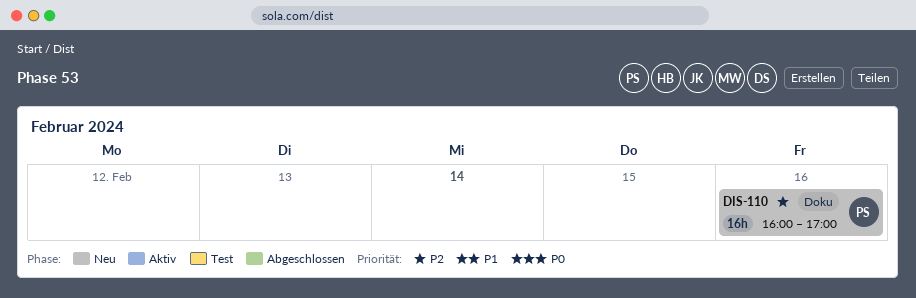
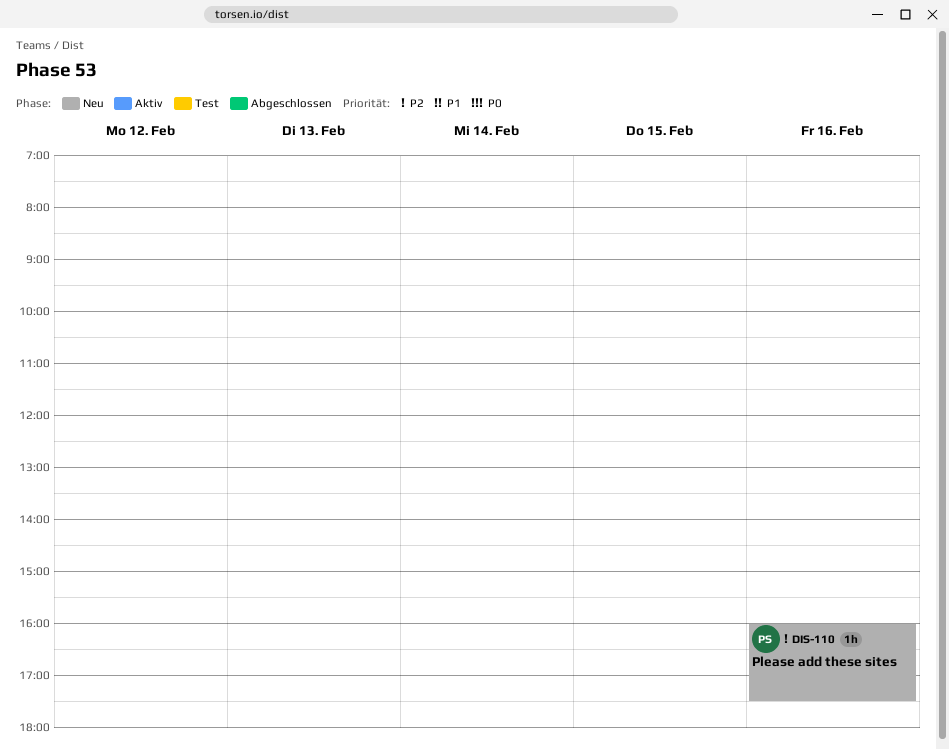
DIS-110, estimate: 16h -> 1h
DIS-110, ends: 17:00 -> 17:30

